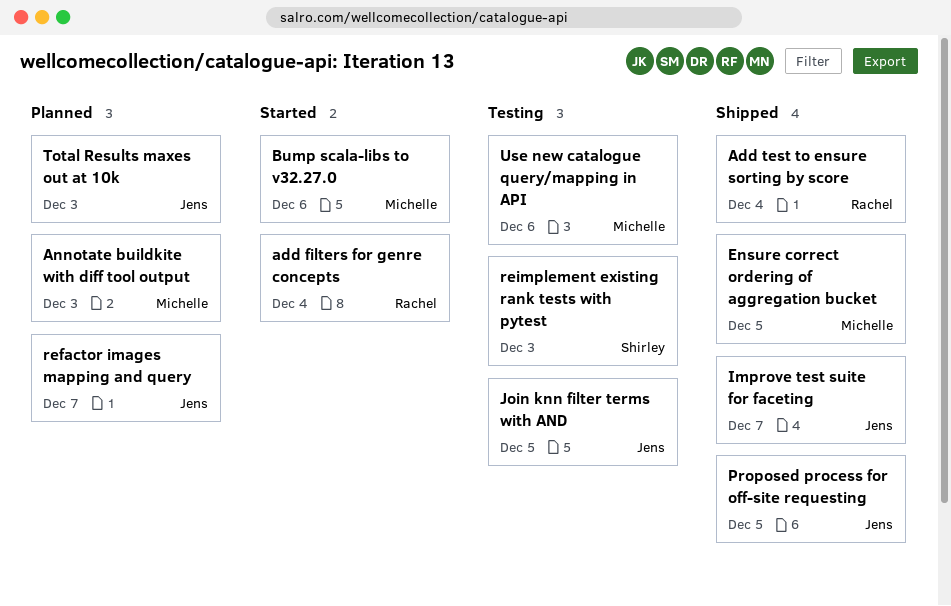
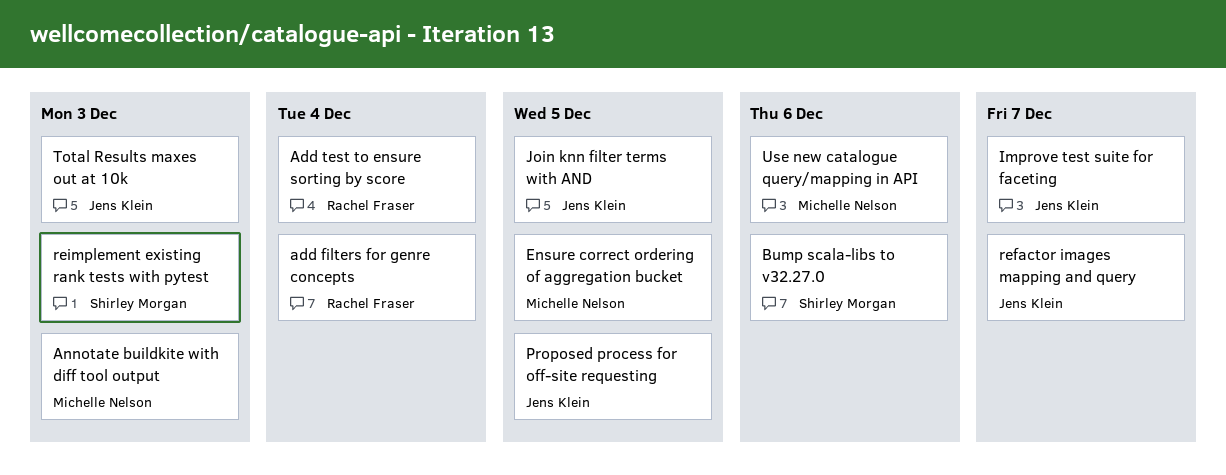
Bump scala-libs to v32.27.0, owner: Michelle Nelson -> Shirley Morgan

